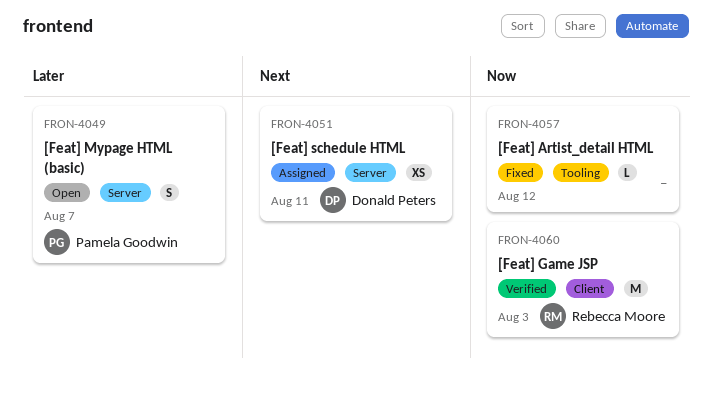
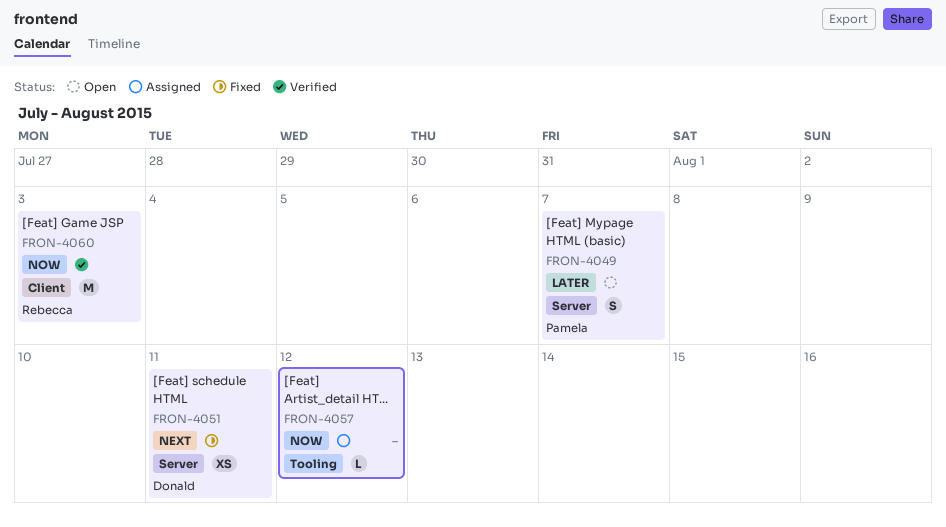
FRON-4051, status: Assigned -> Fixed
FRON-4057, status: Fixed -> Assigned

